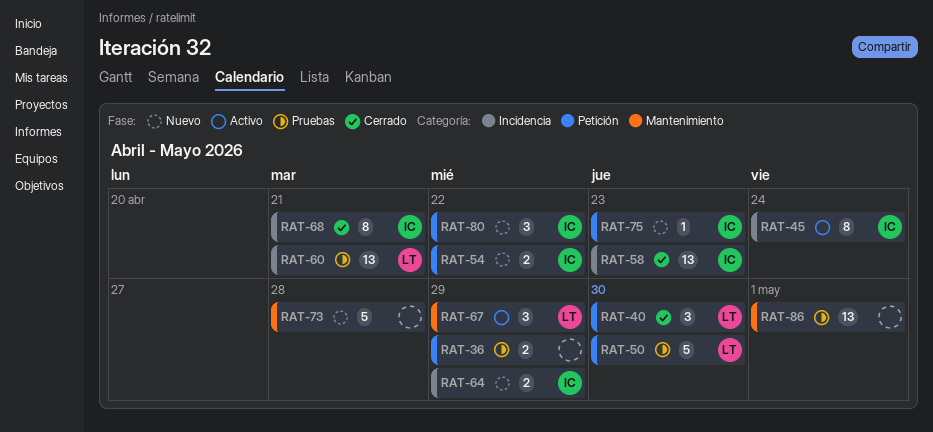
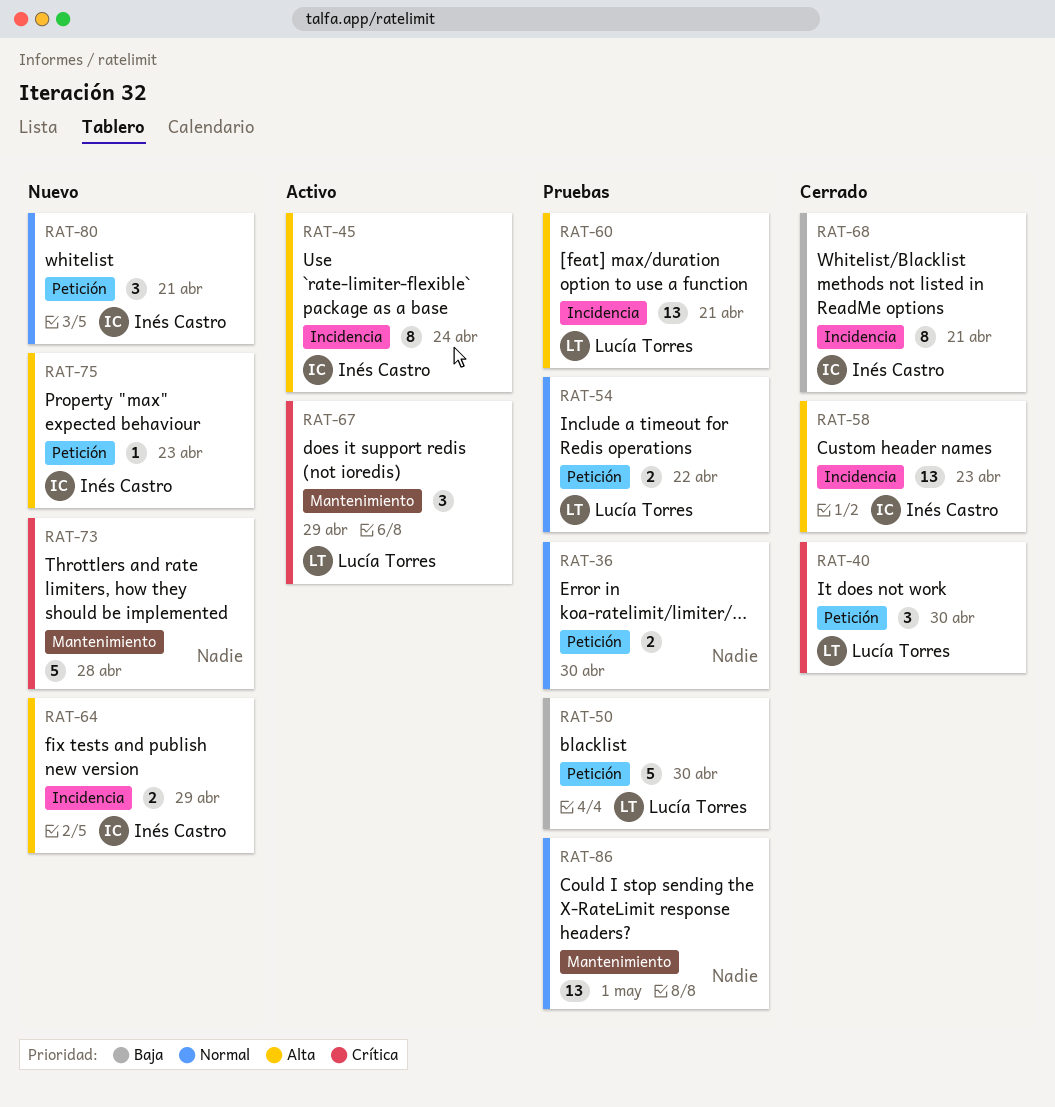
RAT-36, due: Apr 29 -> Apr 30
RAT-54, status: Nuevo -> Pruebas
RAT-54, owner: Inés Castro -> Lucía Torres
RAT-80, due: Apr 22 -> Apr 21

